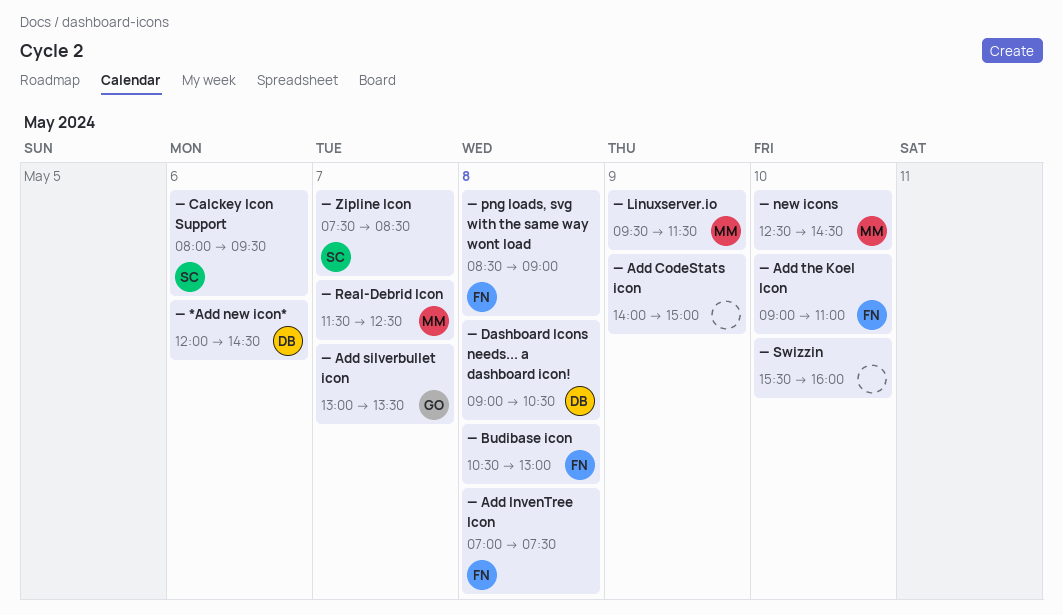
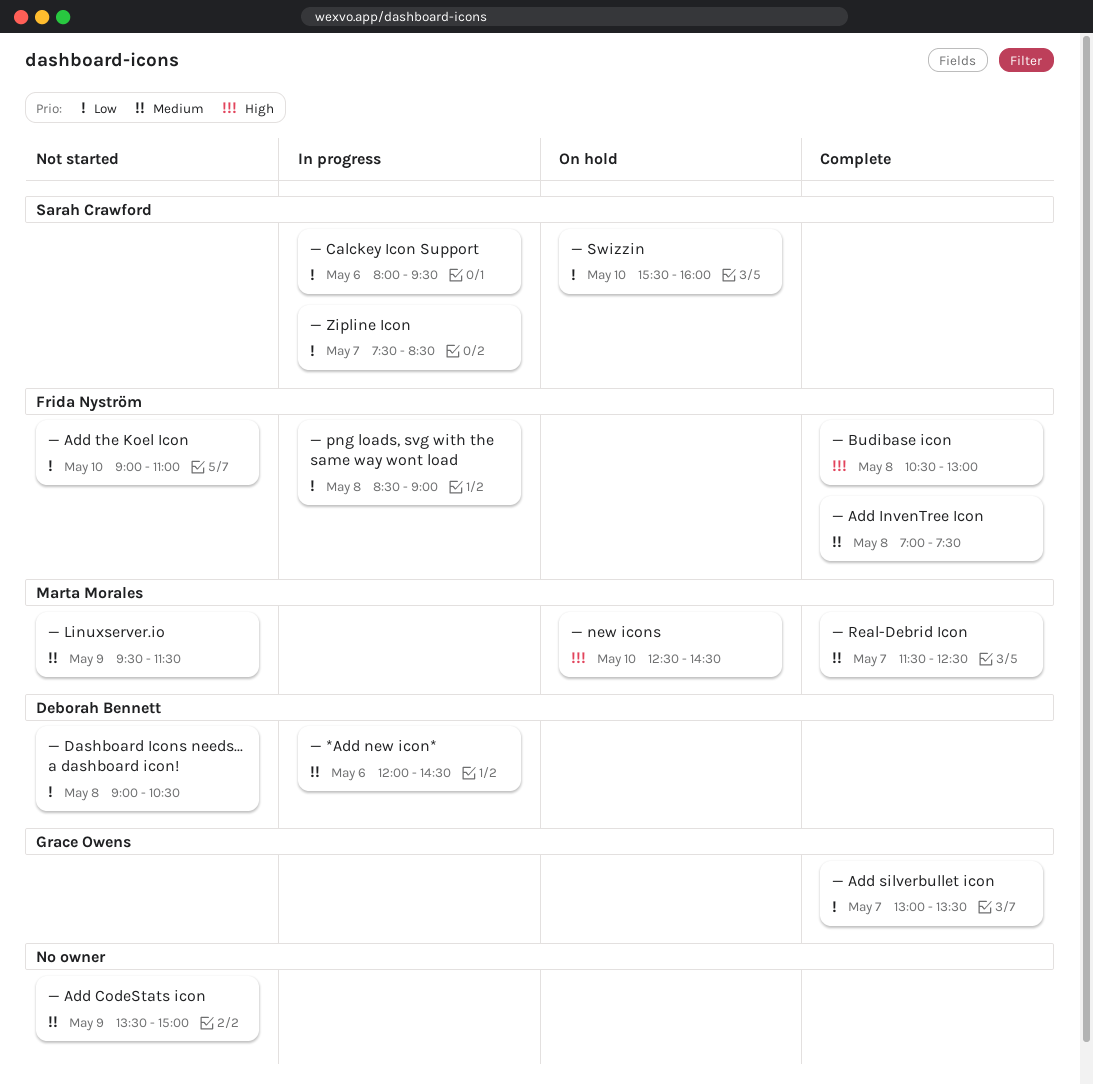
— Add CodeStats icon, begins: 14:00 -> 13:30
— Swizzin, owner: none -> Sarah Crawford

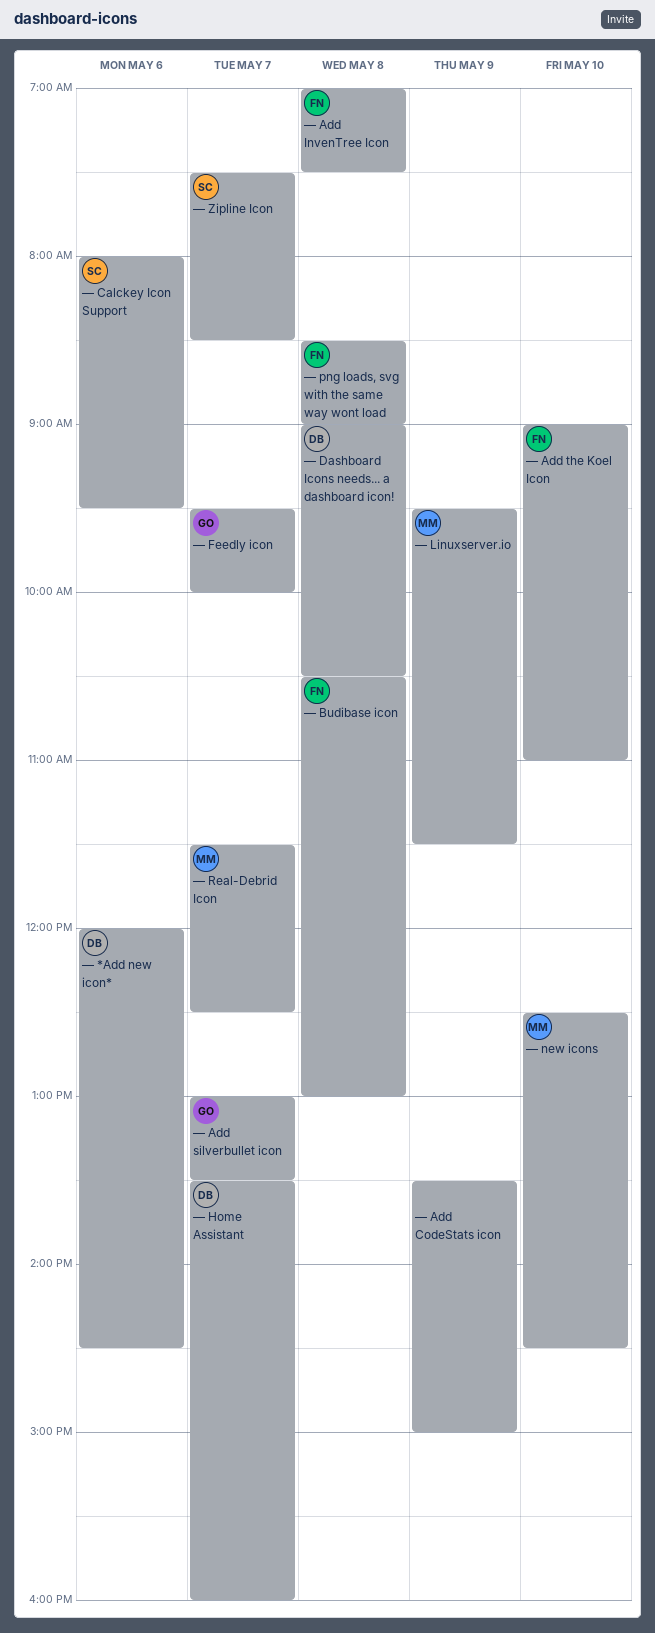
— Feedly icon: none -> present
— Home Assistant: none -> present
— Swizzin: present -> none

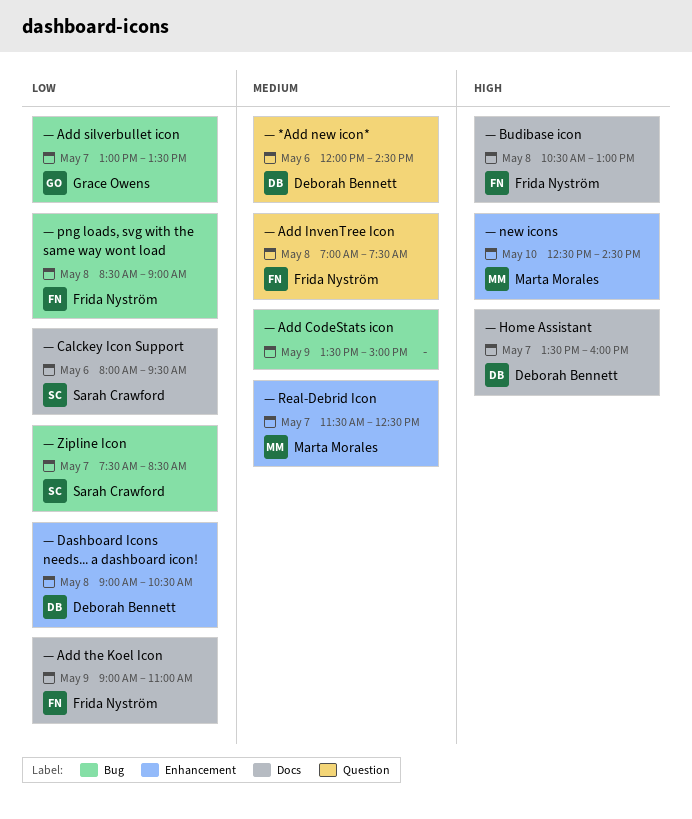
— Add the Koel Icon, day: May 10 -> May 9
— Feedly icon: present -> none
— Linuxserver.io: present -> none

